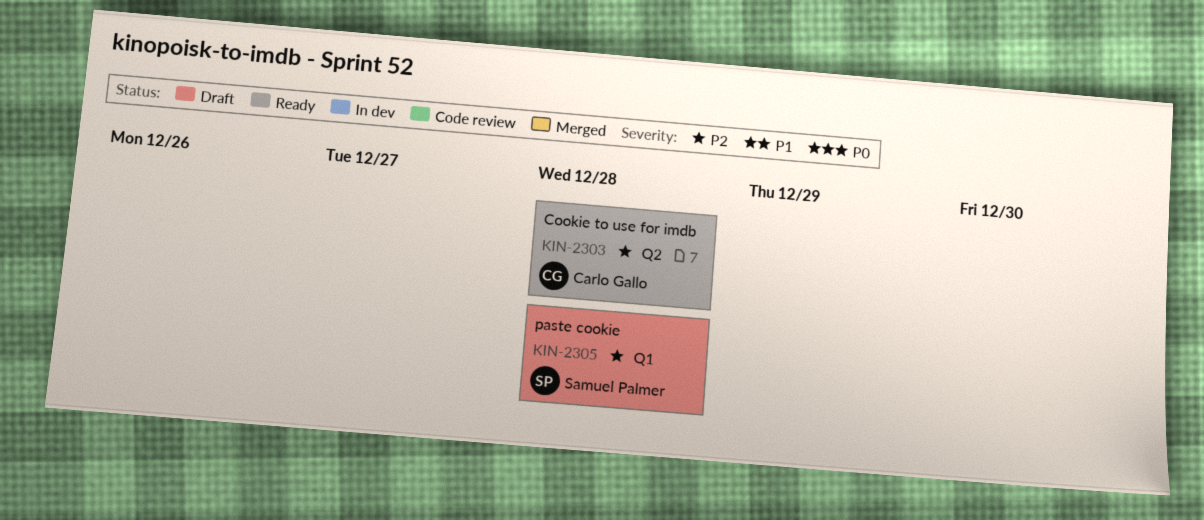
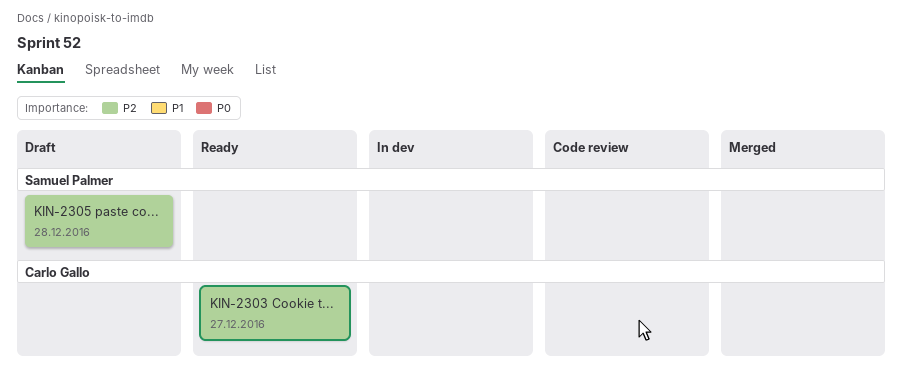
KIN-2303, due: Dec 28 -> Dec 27

